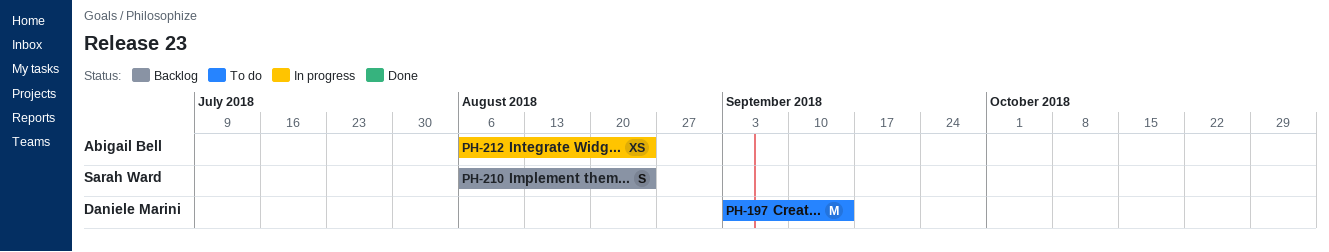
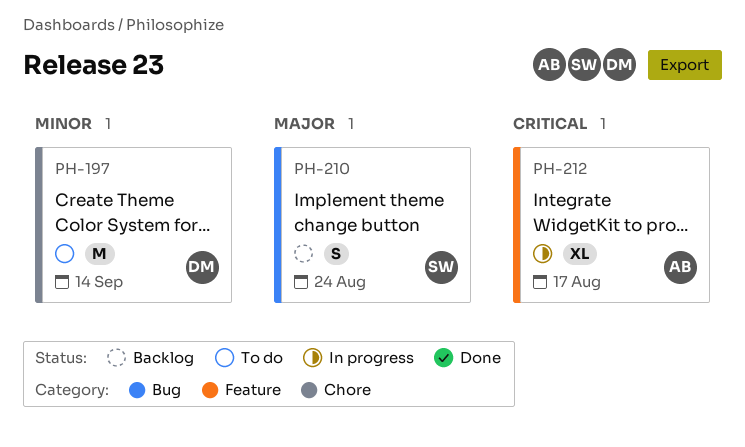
PH-212, estimate: XS -> XL
PH-212, due: Aug 24 -> Aug 17

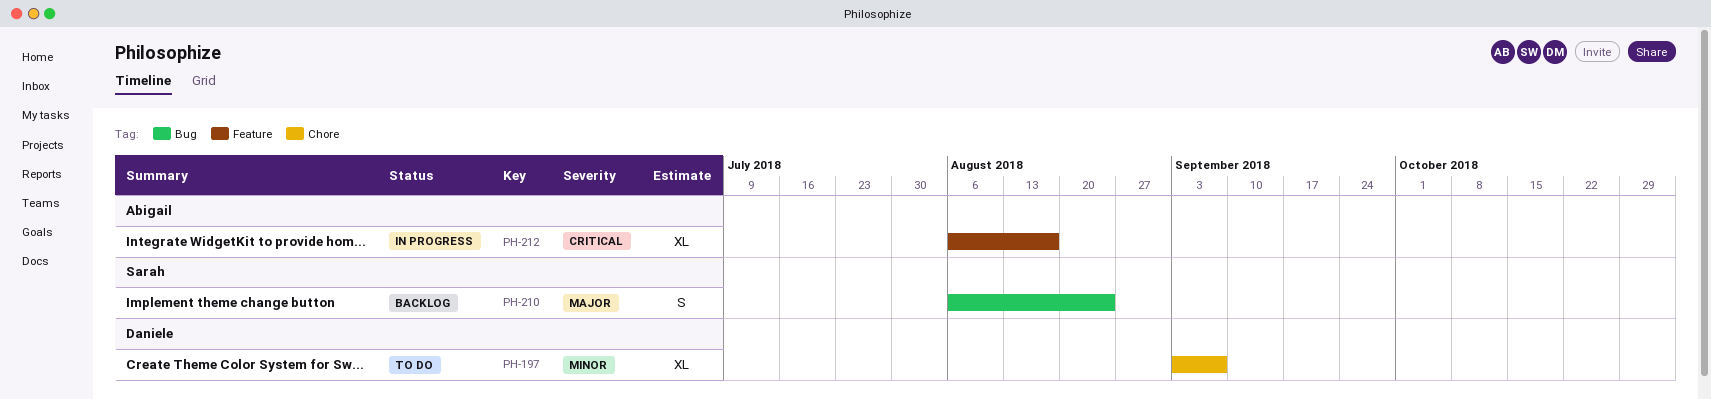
PH-197, estimate: M -> XL
PH-197, due: Sep 14 -> Sep 7

